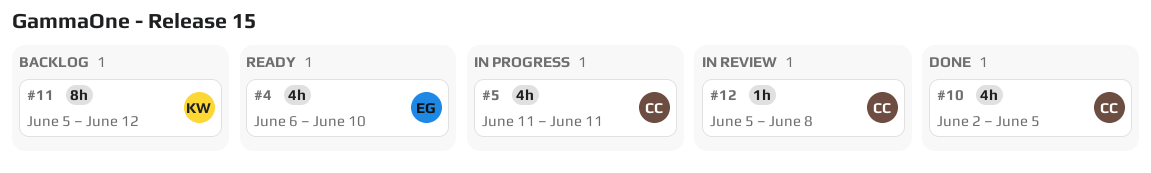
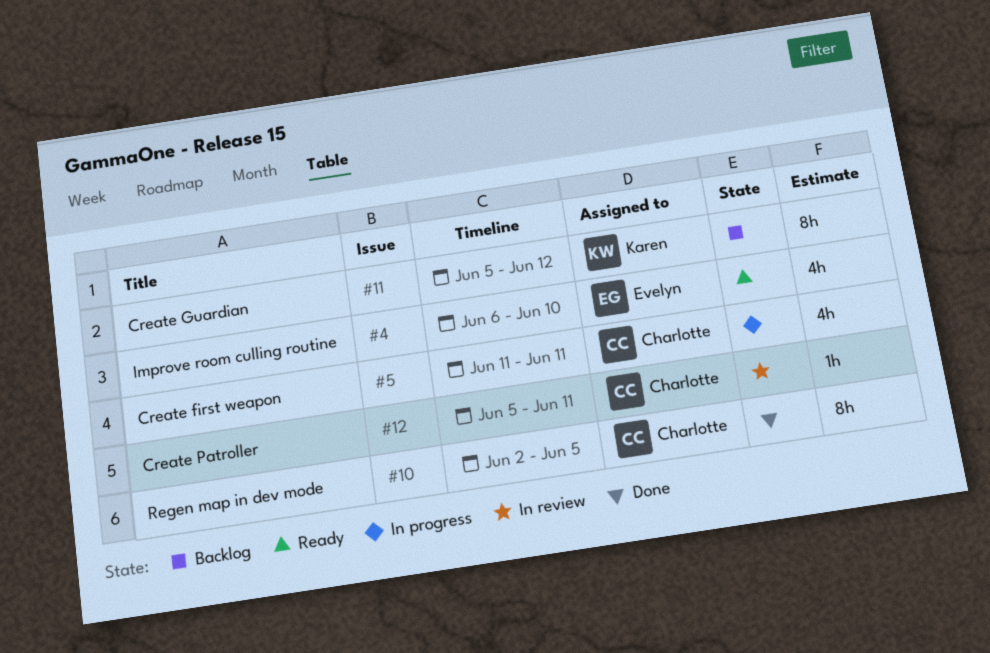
#10, estimate: 4h -> 8h
#12, due: Jun 8 -> Jun 11

